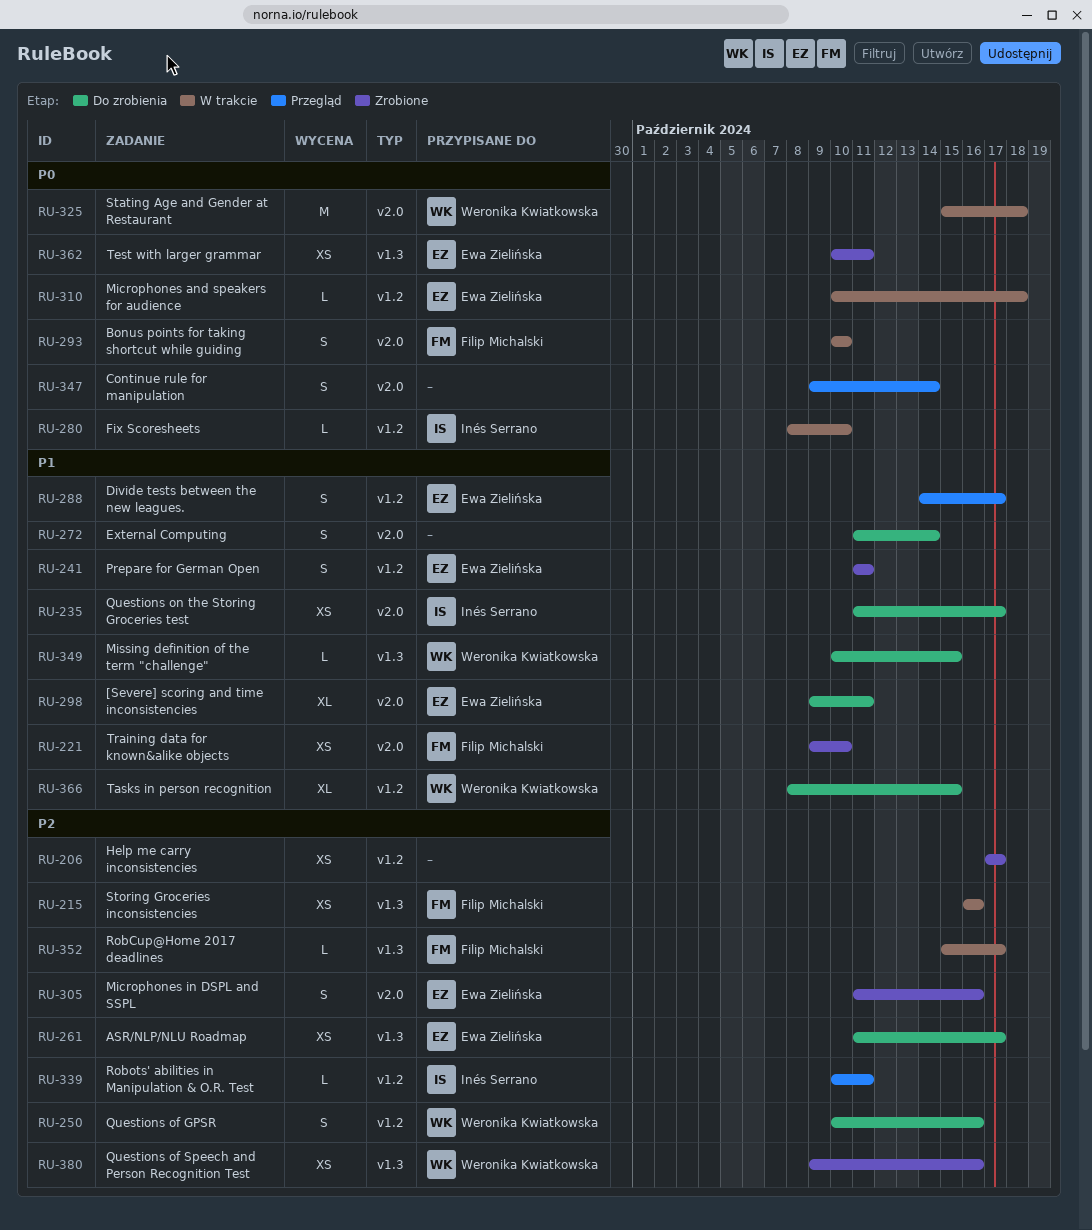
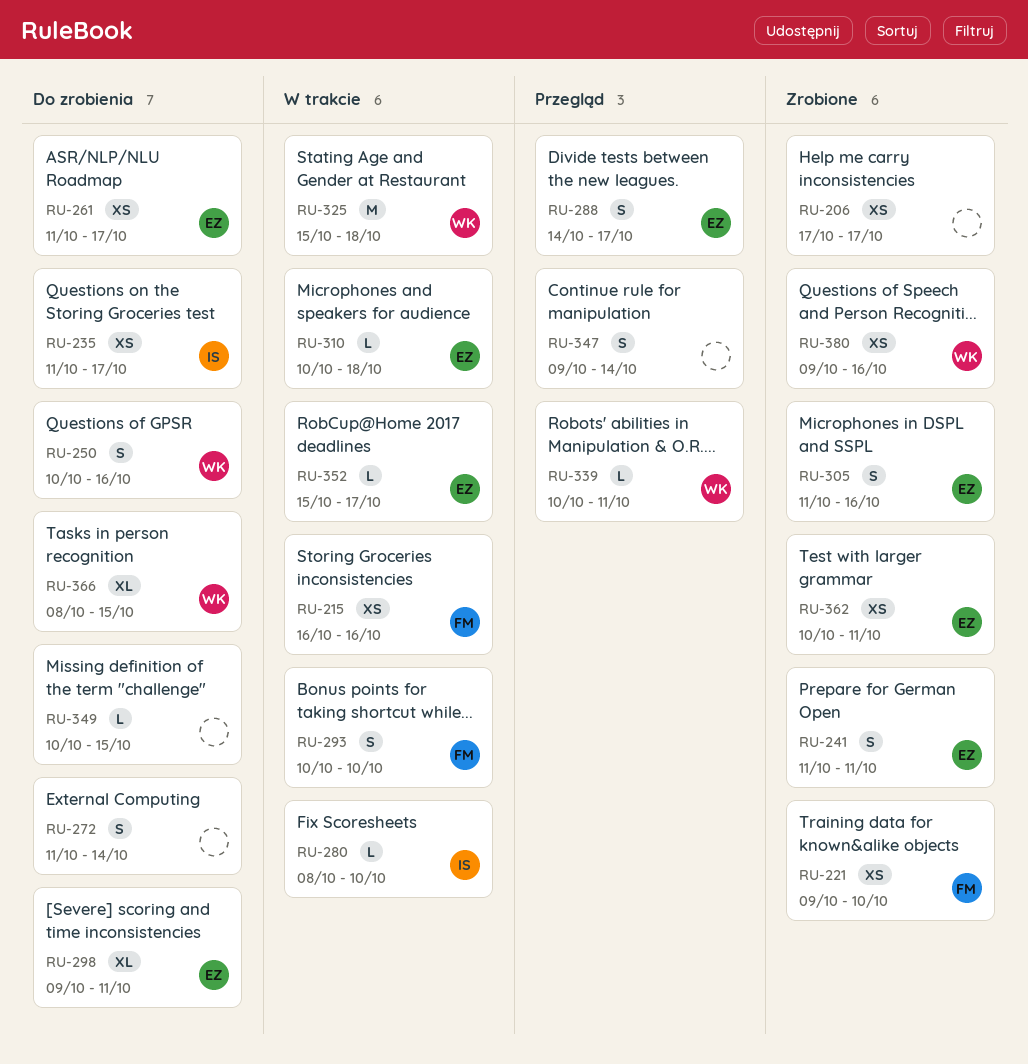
RU-339, owner: Inés Serrano -> Weronika Kwiatkowska
RU-349, owner: Weronika Kwiatkowska -> none
RU-352, owner: Filip Michalski -> Ewa Zielińska

